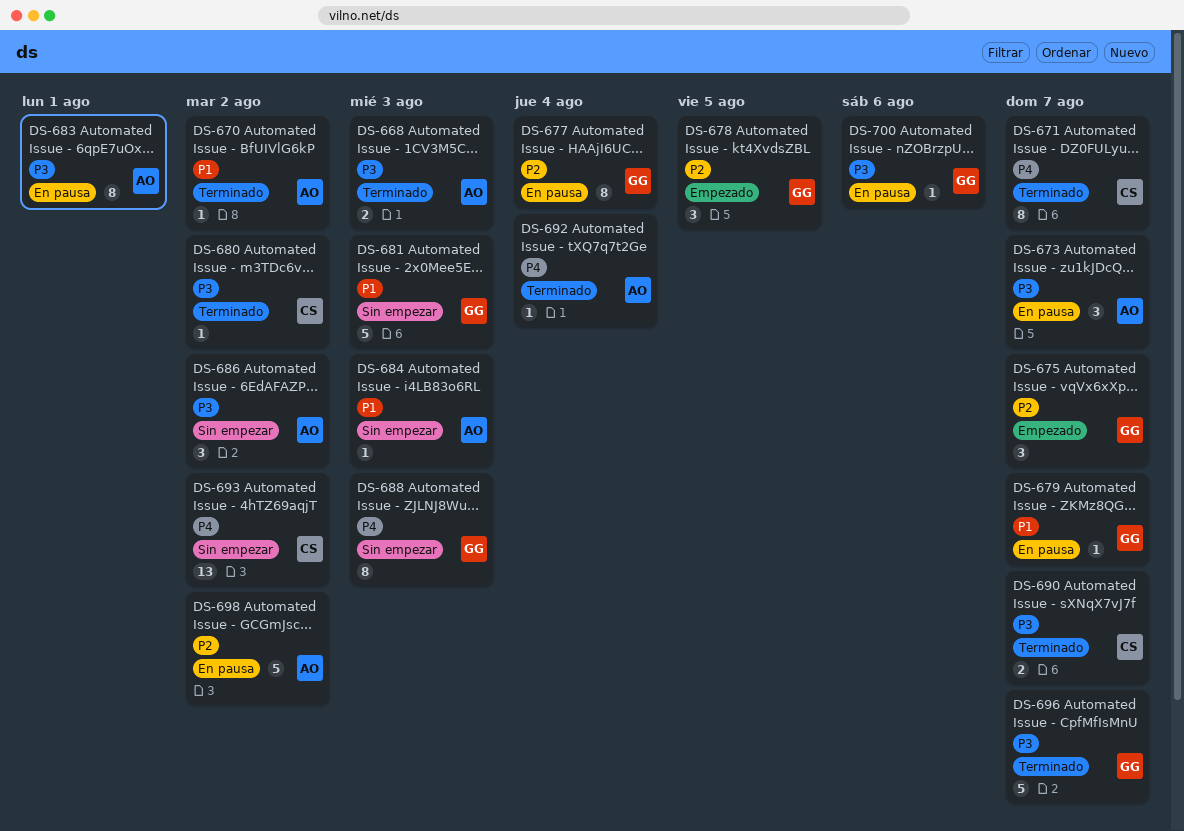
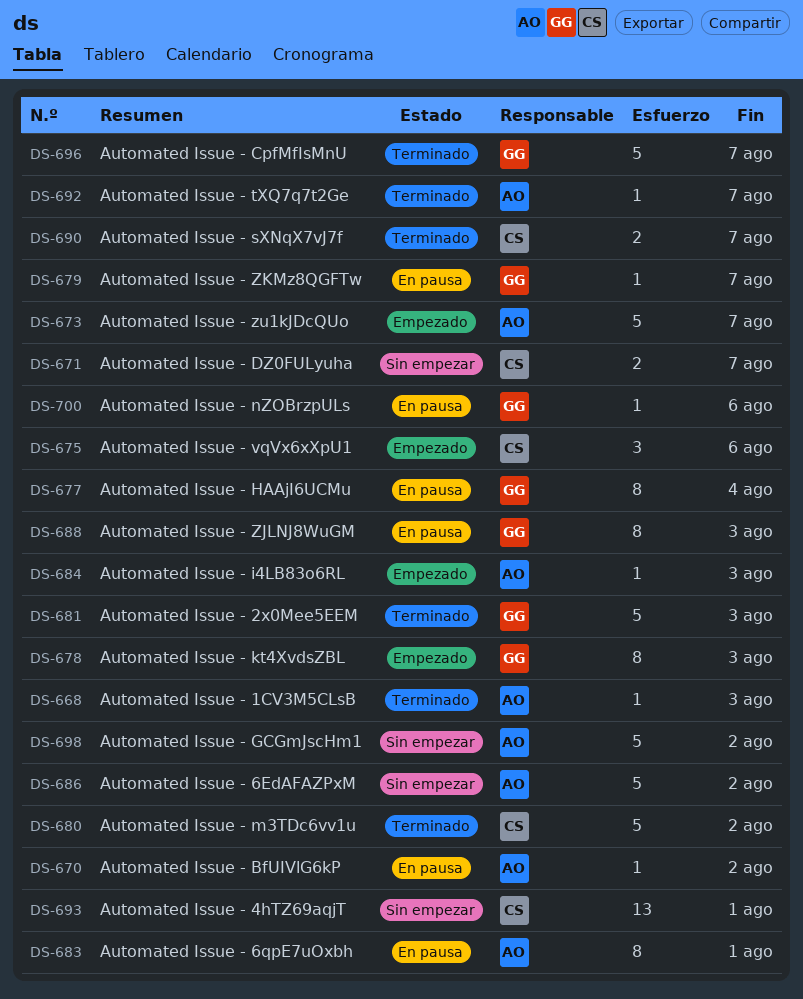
DS-668, estimate: 2 -> 1
DS-670, status: Terminado -> En pausa
DS-671, status: Terminado -> Sin empezar
DS-671, estimate: 8 -> 2
DS-673, status: En pausa -> Empezado
DS-673, estimate: 3 -> 5
DS-675, owner: GG -> CS
DS-675, due: Aug 7 -> Aug 6
DS-678, estimate: 3 -> 8
DS-678, due: Aug 5 -> Aug 3
DS-680, estimate: 1 -> 5
DS-681, status: Sin empezar -> Terminado
DS-684, status: Sin empezar -> Empezado
DS-686, estimate: 3 -> 5
DS-688, status: Sin empezar -> En pausa
DS-692, due: Aug 4 -> Aug 7
DS-693, due: Aug 2 -> Aug 1
DS-698, status: En pausa -> Sin empezar

